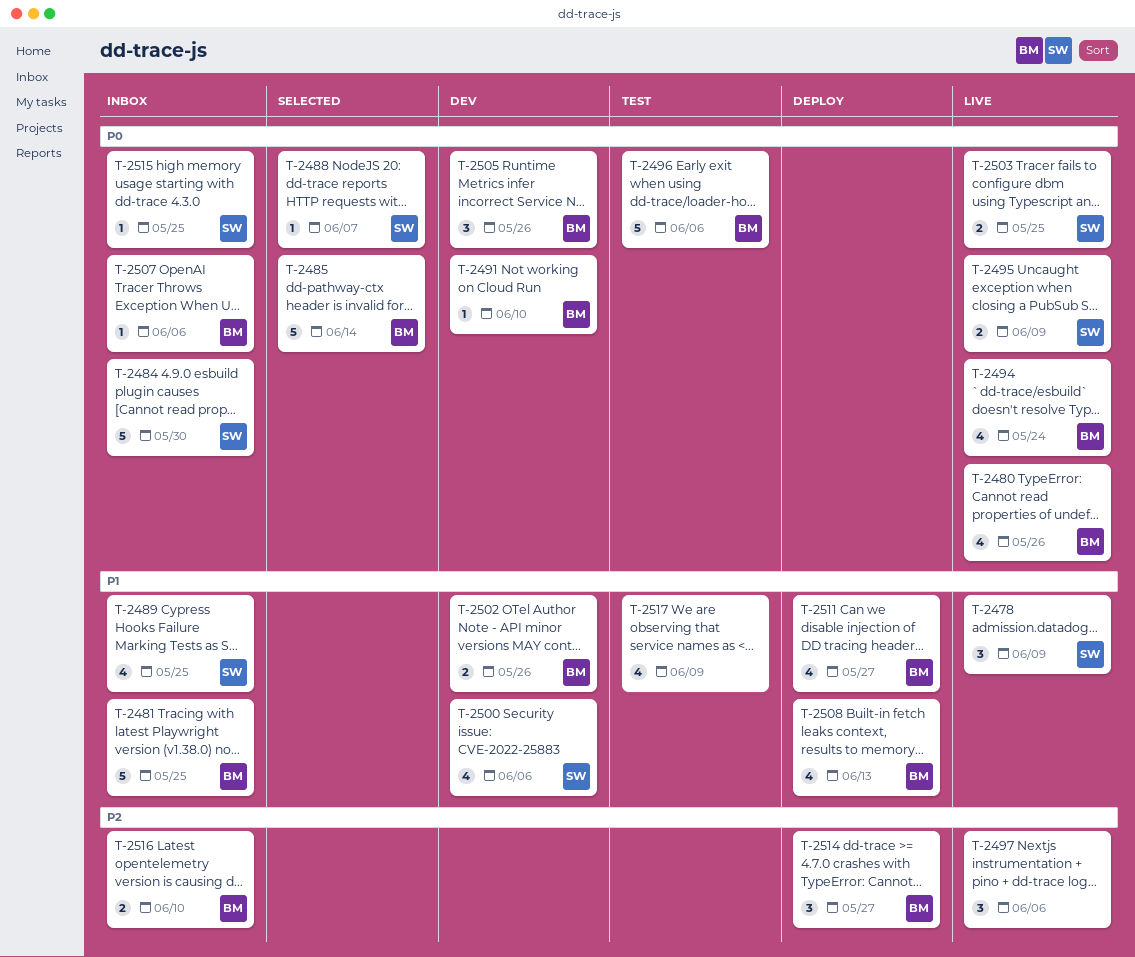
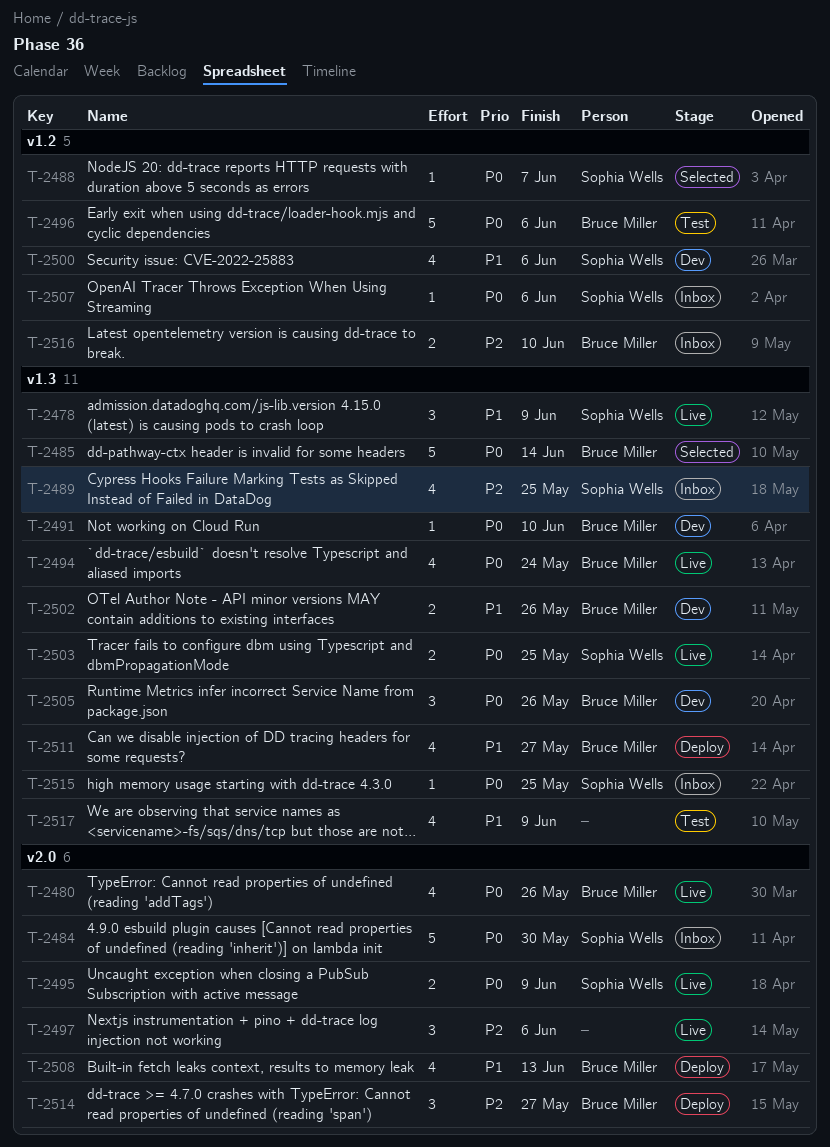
T-2481: present -> none
T-2489, priority: P1 -> P2
T-2507, owner: Bruce Miller -> Sophia Wells

